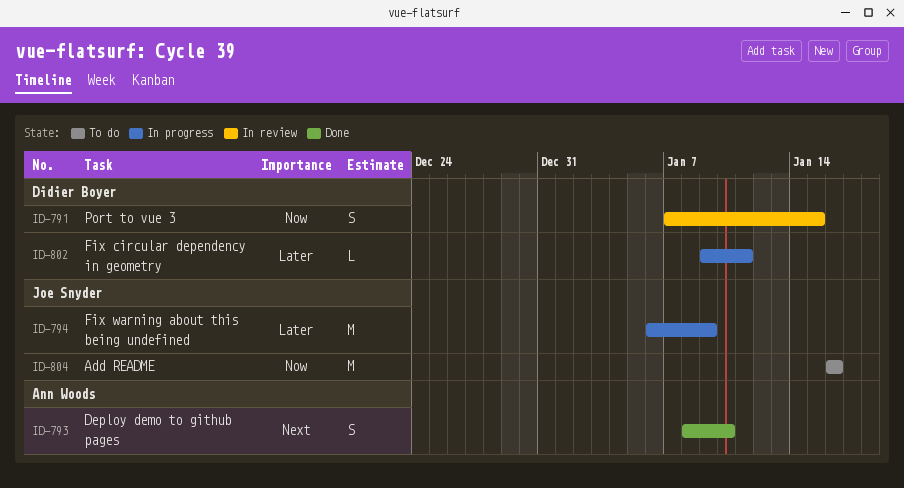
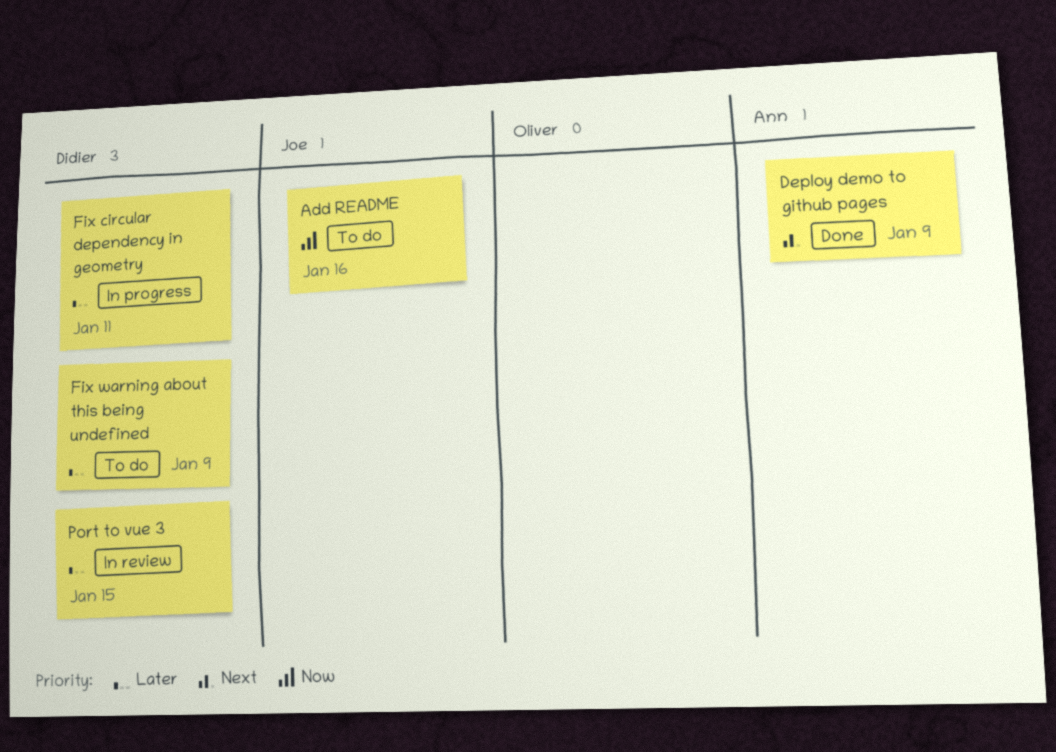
Deploy demo to github pages, due: Jan 10 -> Jan 9
Fix warning about this being undefined, status: In progress -> To do
Fix warning about this being undefined, owner: Joe Snyder -> Didier Boyer
Port to vue 3, priority: Now -> Later

